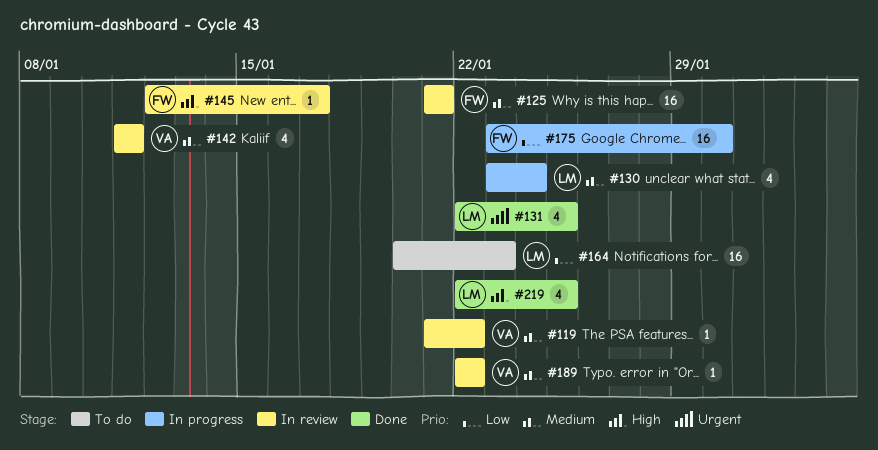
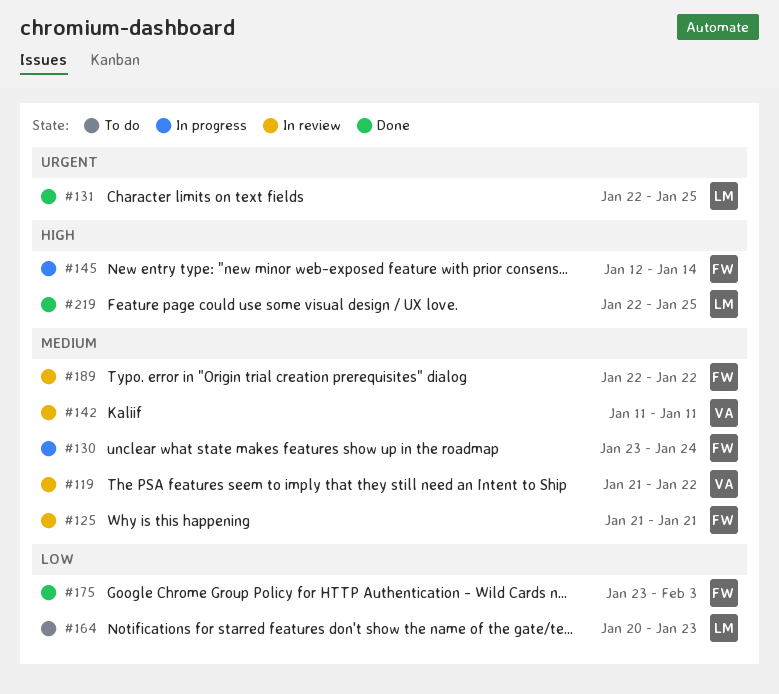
#130, owner: LM -> FW
#145, status: In review -> In progress
#145, due: Jan 17 -> Jan 14
#175, status: In progress -> Done
#175, due: Jan 30 -> Feb 3
#189, owner: VA -> FW

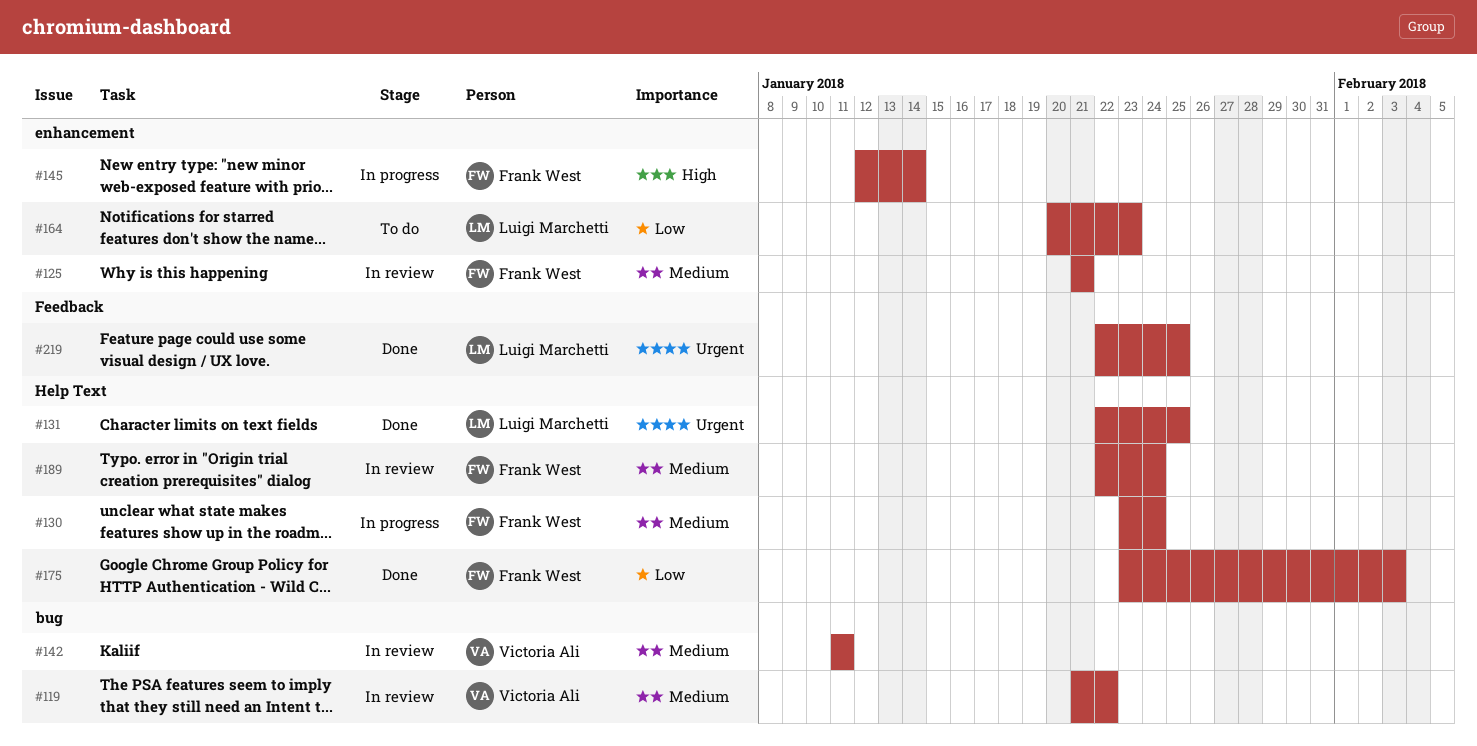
#189, due: Jan 22 -> Jan 24
#219, priority: High -> Urgent

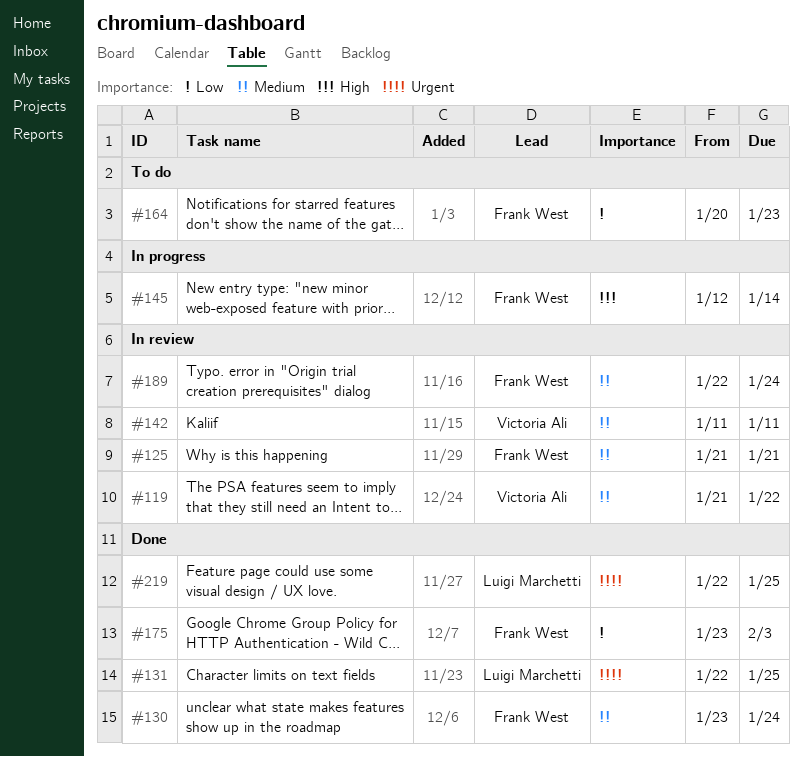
#130, status: In progress -> Done
#164, owner: Luigi Marchetti -> Frank West

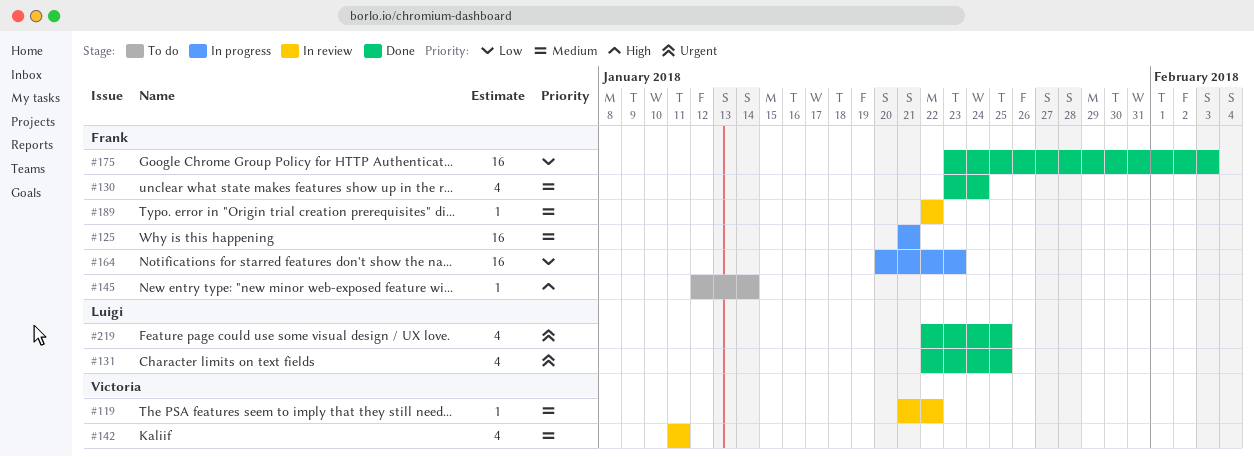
#125, status: In review -> In progress
#145, status: In progress -> To do
#164, status: To do -> In progress
#189, due: Jan 24 -> Jan 22

